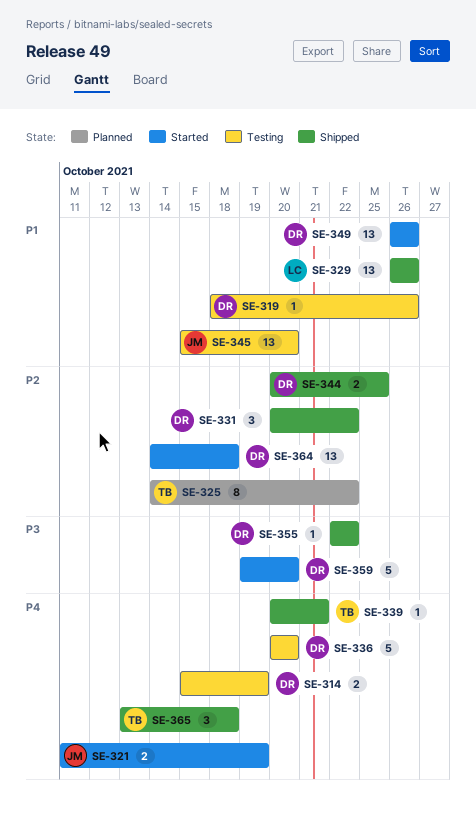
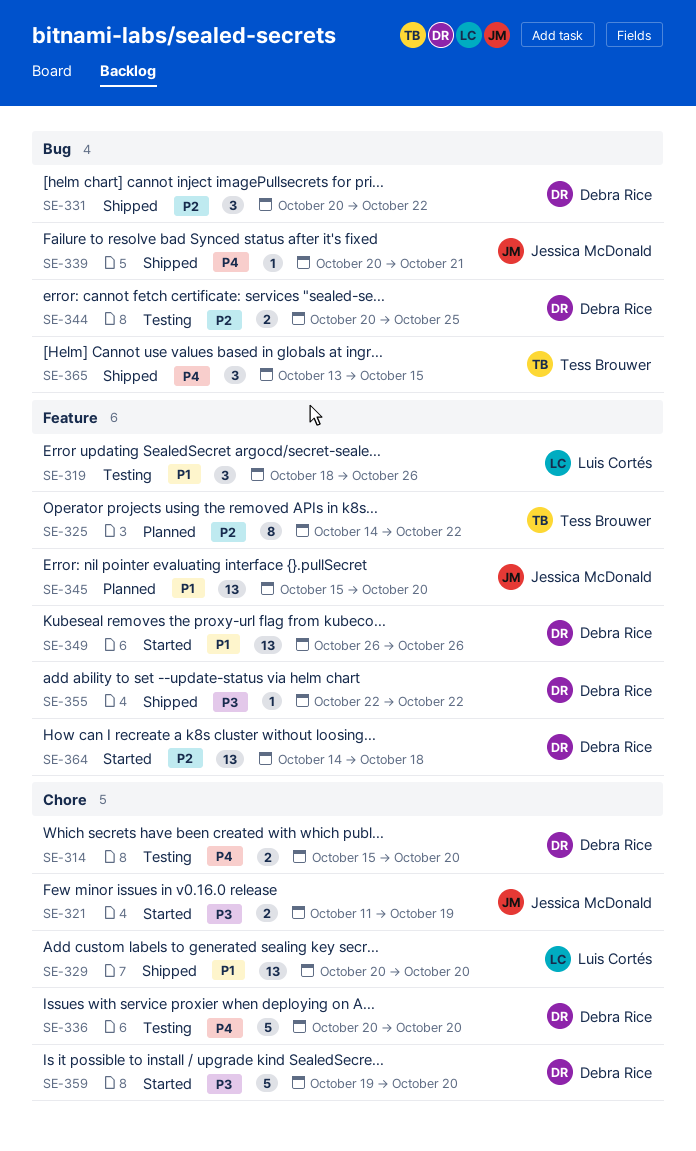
SE-314, due: Oct 19 -> Oct 20
SE-319, owner: Debra Rice -> Luis Cortés
SE-319, estimate: 1 -> 3
SE-321, priority: P4 -> P3
SE-329, start: Oct 26 -> Oct 20
SE-329, due: Oct 26 -> Oct 20
SE-339, owner: Tess Brouwer -> Jessica McDonald
SE-344, status: Shipped -> Testing
SE-345, status: Testing -> Planned
SE-365, due: Oct 18 -> Oct 15

